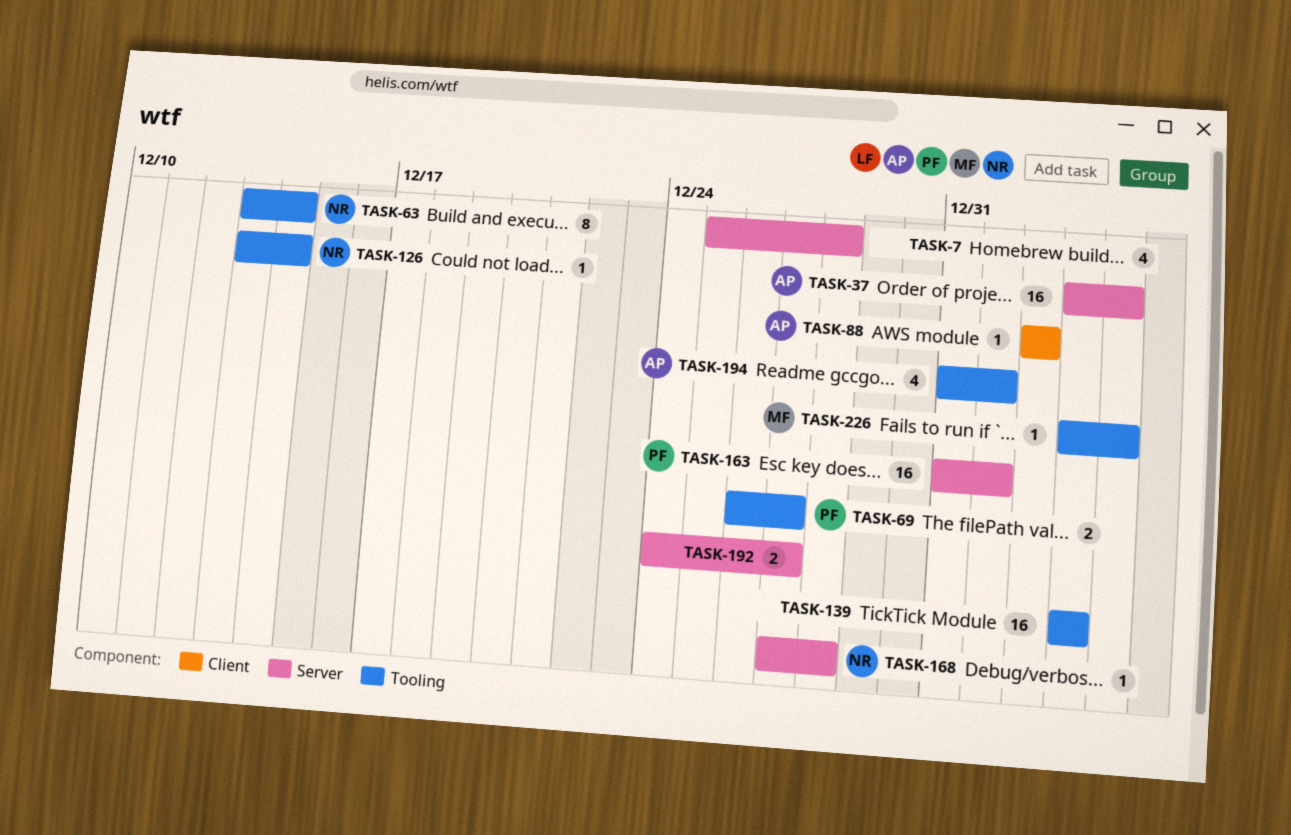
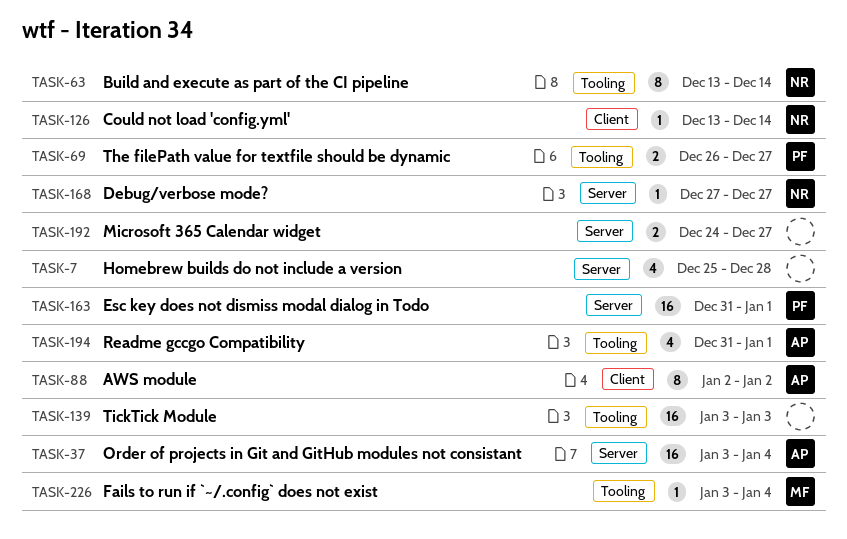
TASK-88, estimate: 1 -> 8
TASK-126, label: Tooling -> Client
TASK-168, due: Dec 28 -> Dec 27

